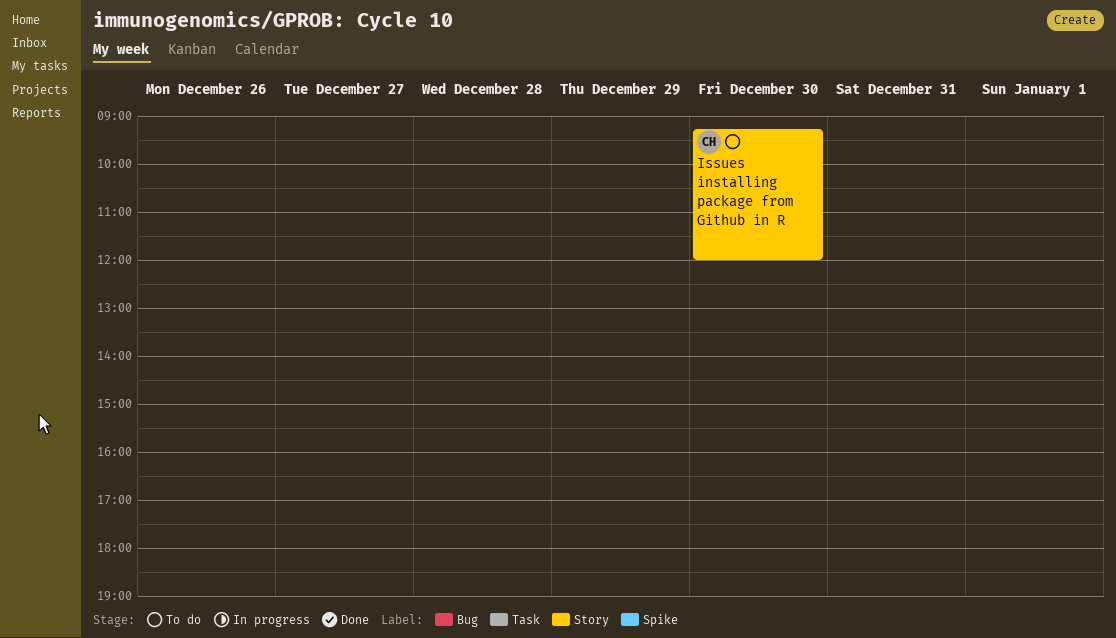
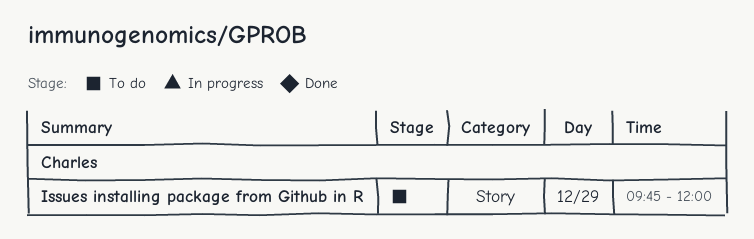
Issues installing package from Github in R, day: Dec 30 -> Dec 29
Issues installing package from Github in R, begins: 09:15 -> 09:45

